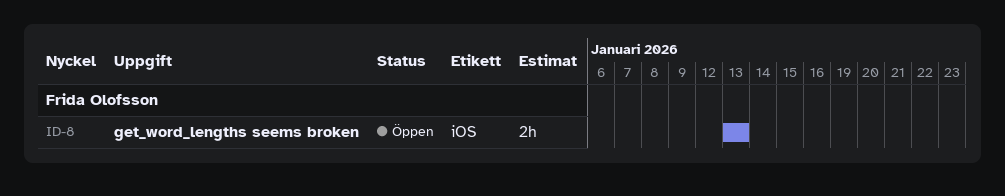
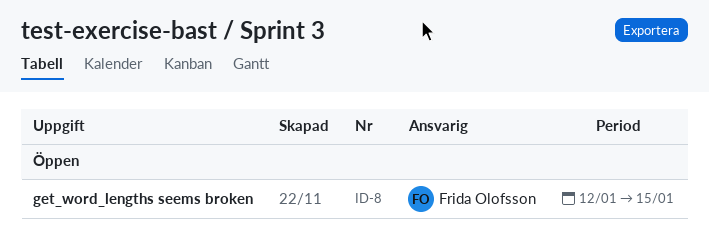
ID-8, start: Jan 13 -> Jan 12
ID-8, due: Jan 13 -> Jan 15

